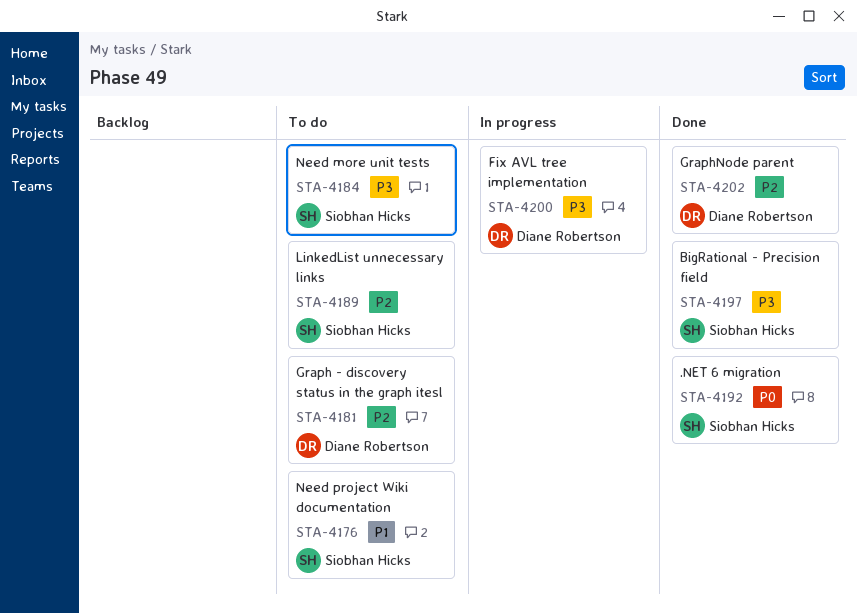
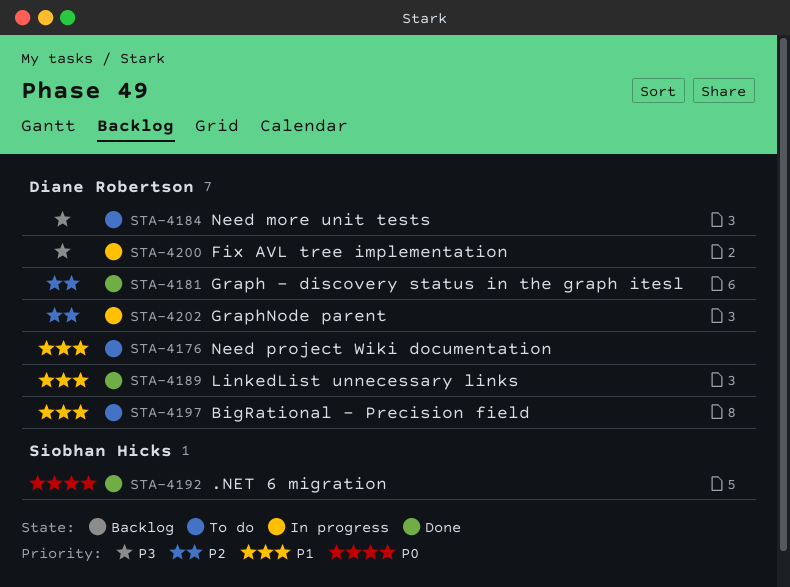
STA-4176, owner: Siobhan Hicks -> Diane Robertson
STA-4181, status: To do -> Done
STA-4184, owner: Siobhan Hicks -> Diane Robertson
STA-4189, status: To do -> Done
STA-4189, owner: Siobhan Hicks -> Diane Robertson
STA-4189, priority: P2 -> P1
STA-4197, status: Done -> To do
STA-4197, owner: Siobhan Hicks -> Diane Robertson
STA-4197, priority: P3 -> P1
STA-4202, status: Done -> In progress

